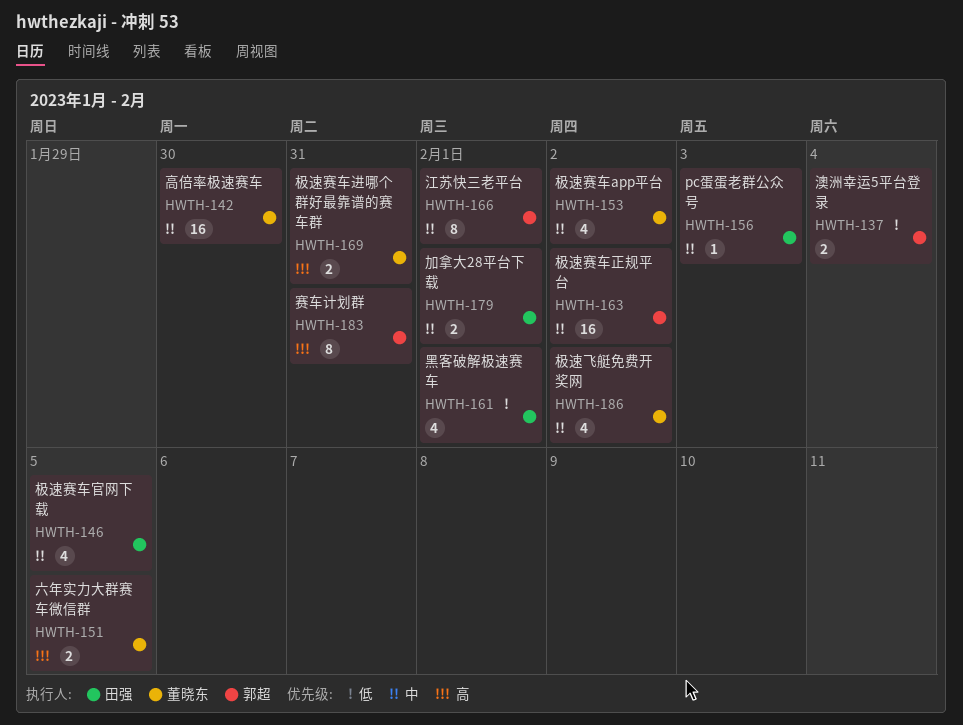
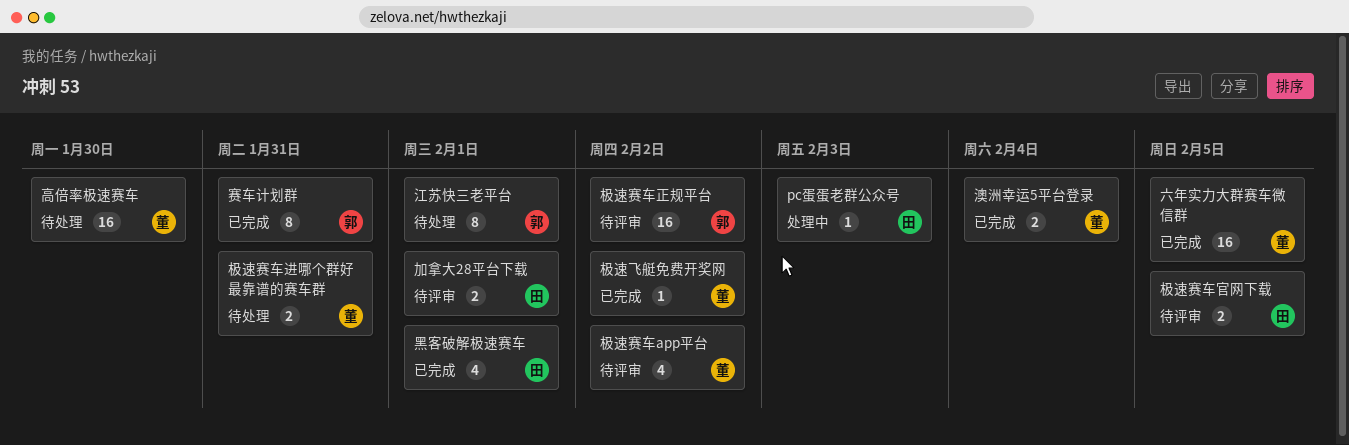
六年实力大群赛车微信群, estimate: 2 -> 16
极速赛车官网下载, estimate: 4 -> 2
极速飞艇免费开奖网, estimate: 4 -> 1
澳洲幸运5平台登录, owner: 郭超 -> 董晓东

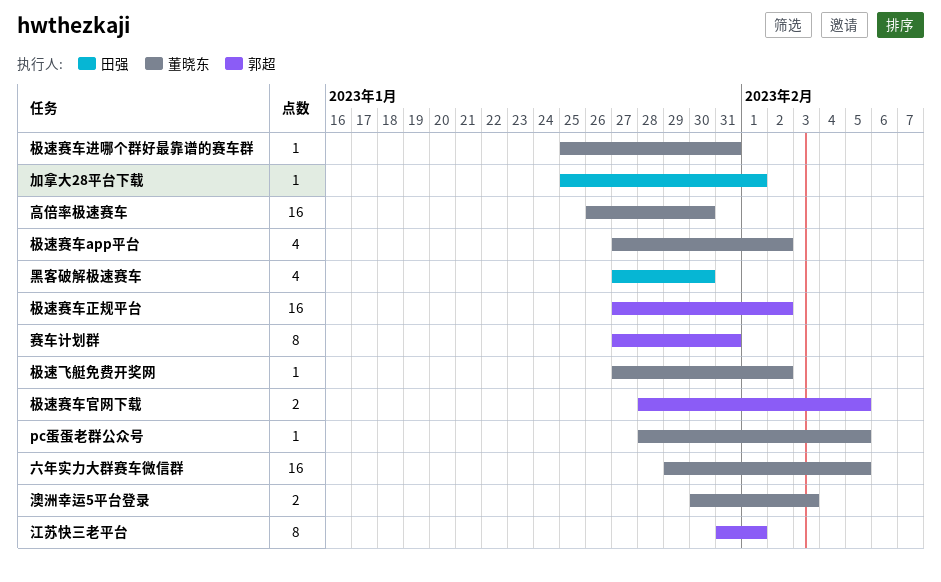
pc蛋蛋老群公众号, owner: 田强 -> 董晓东
pc蛋蛋老群公众号, due: Feb 3 -> Feb 5
加拿大28平台下载, estimate: 2 -> 1
极速赛车官网下载, owner: 田强 -> 郭超
极速赛车进哪个群好最靠谱的赛车群, estimate: 2 -> 1
澳洲幸运5平台登录, due: Feb 4 -> Feb 3
黑客破解极速赛车, due: Feb 1 -> Jan 30

